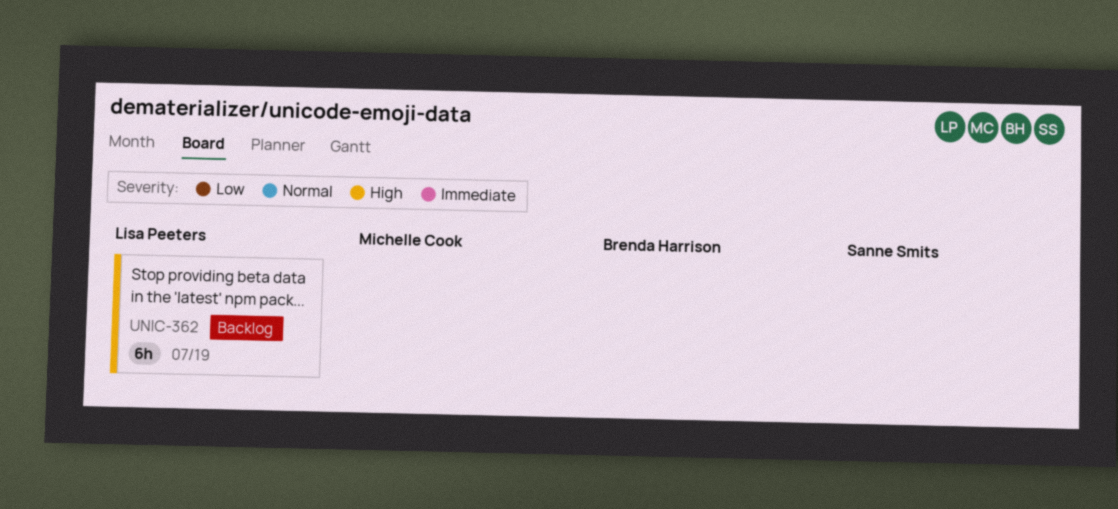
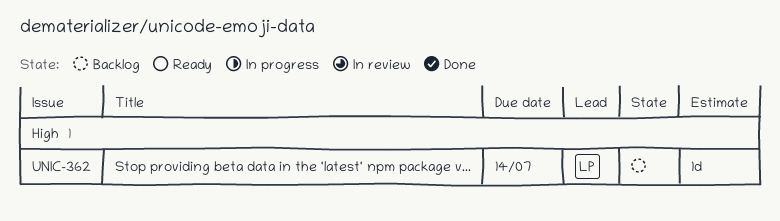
UNIC-362, estimate: 6h -> 1d
UNIC-362, due: Jul 19 -> Jul 14

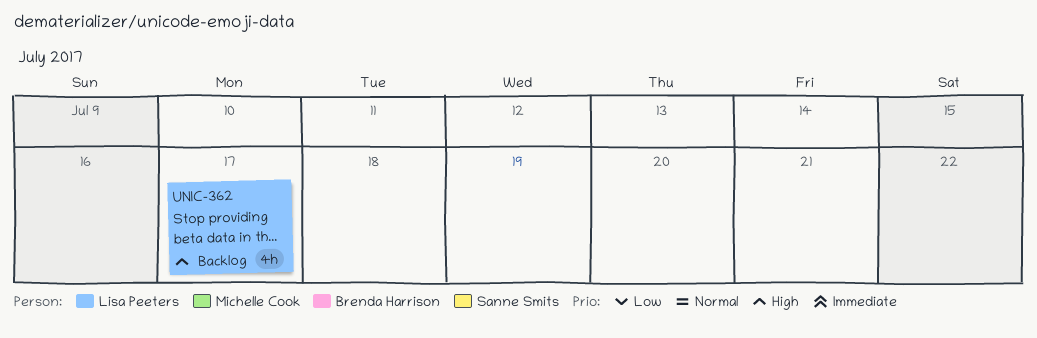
UNIC-362, estimate: 1d -> 4h
UNIC-362, due: Jul 14 -> Jul 17

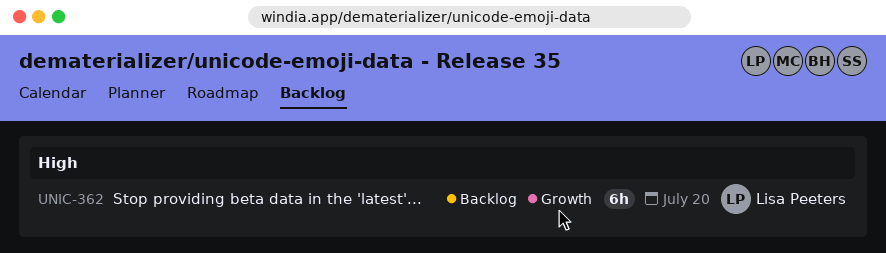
UNIC-362, estimate: 4h -> 6h
UNIC-362, due: Jul 17 -> Jul 20

